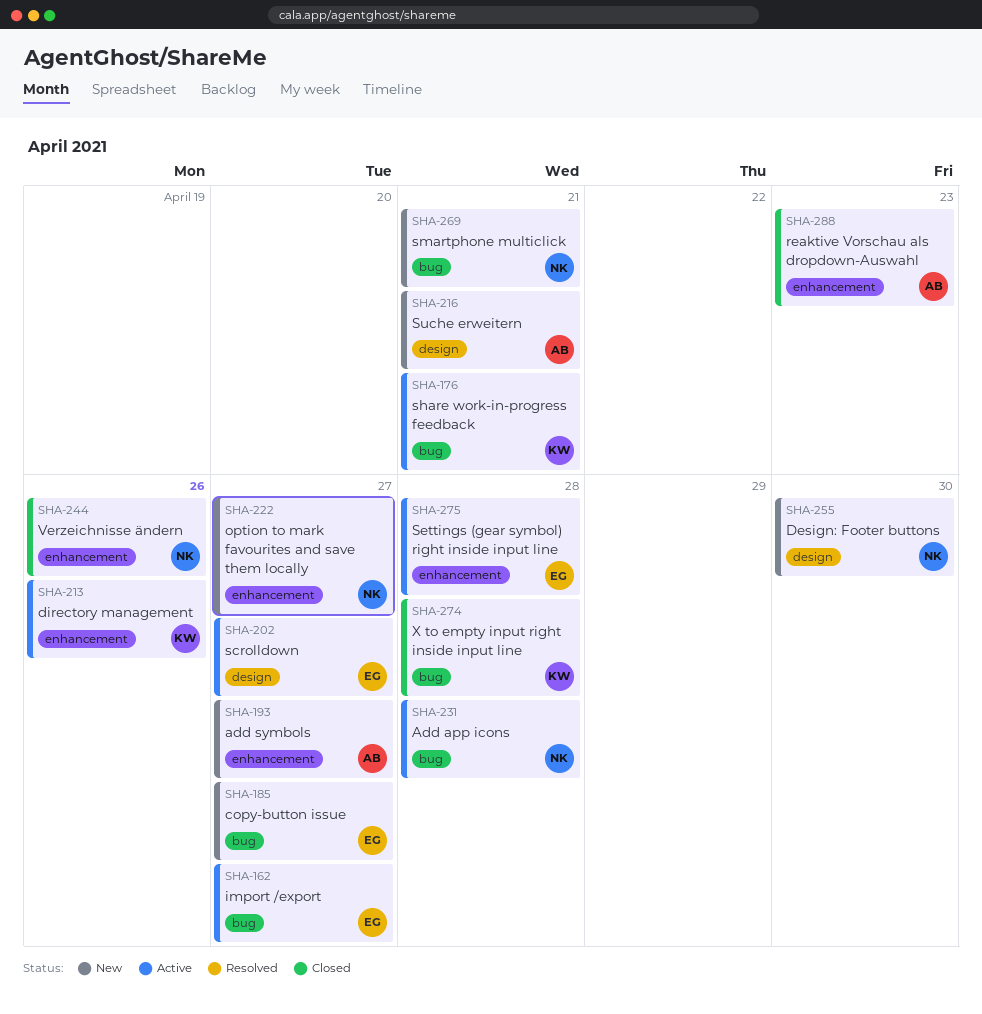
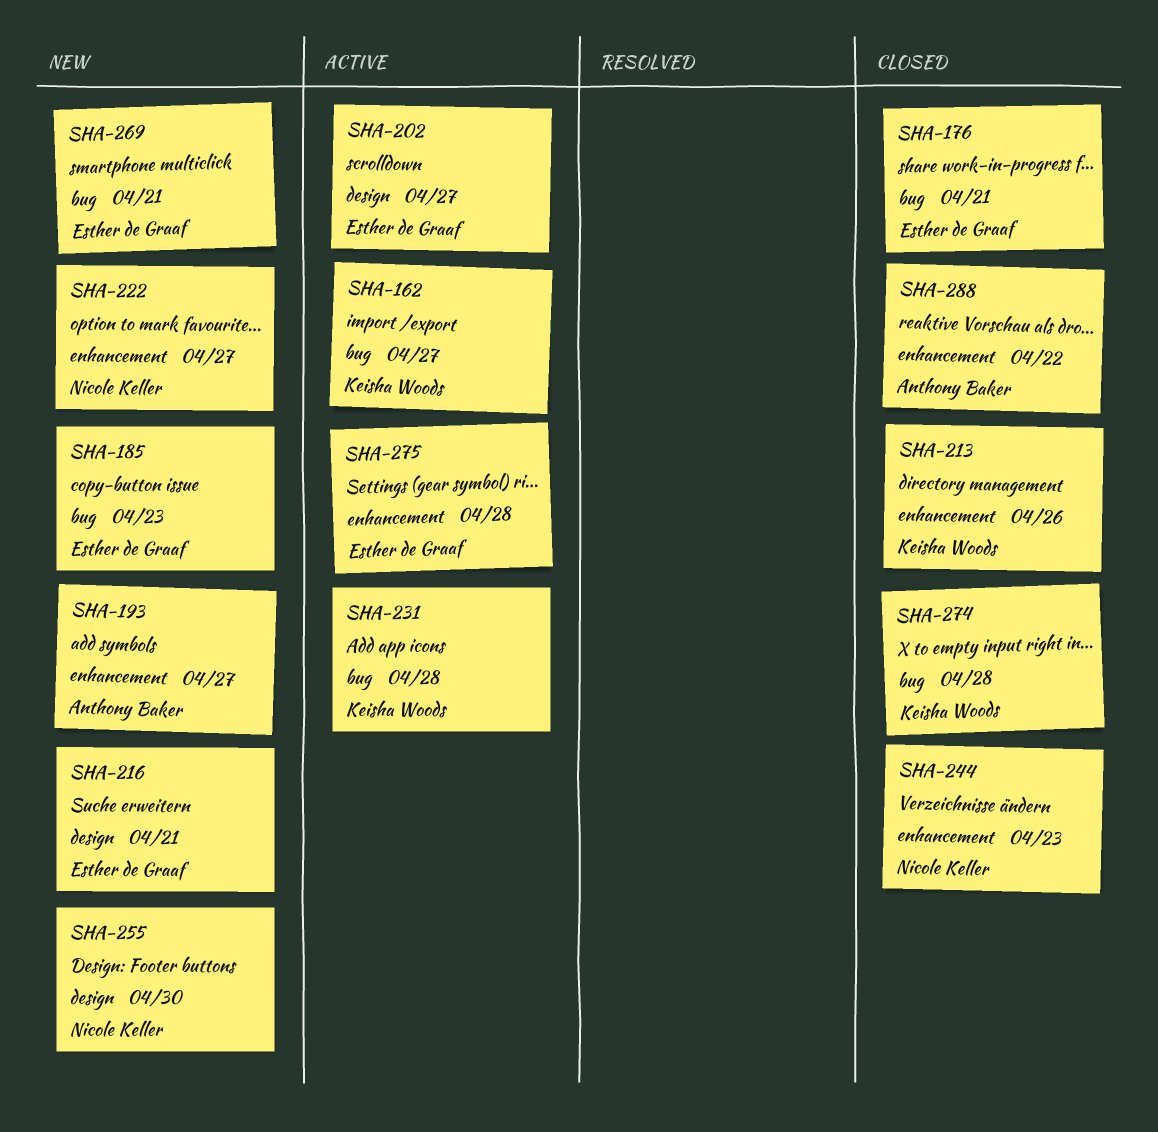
SHA-162, owner: Esther de Graaf -> Keisha Woods
SHA-176, status: Active -> Closed
SHA-176, owner: Keisha Woods -> Esther de Graaf
SHA-185, due: Apr 27 -> Apr 23
SHA-213, status: Active -> Closed
SHA-216, owner: Anthony Baker -> Esther de Graaf
SHA-231, owner: Nicole Keller -> Keisha Woods
SHA-244, due: Apr 26 -> Apr 23
SHA-269, owner: Nicole Keller -> Esther de Graaf
SHA-288, due: Apr 23 -> Apr 22

